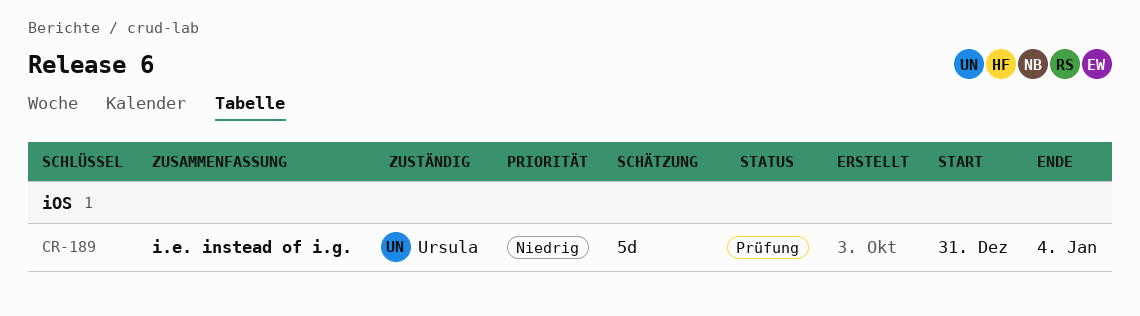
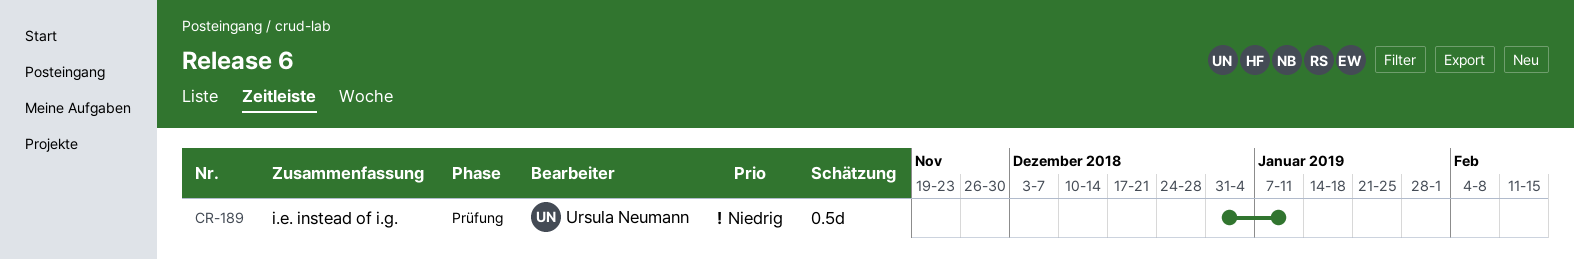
CR-189, estimate: 5d -> 0.5d
CR-189, due: Jan 4 -> Jan 11

